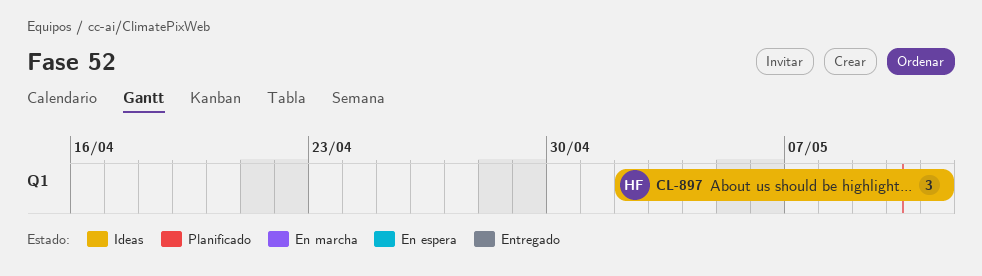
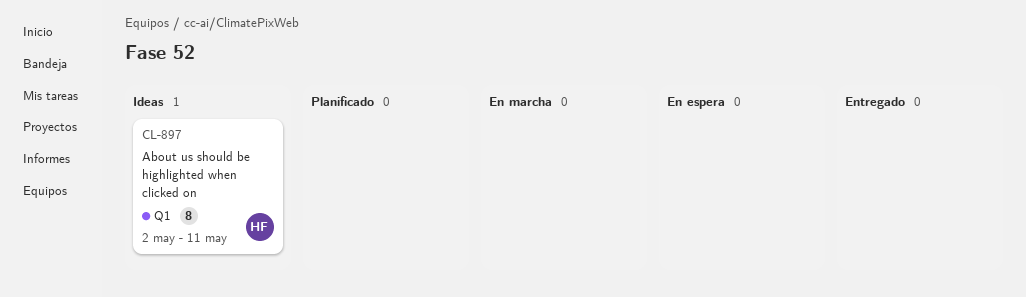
CL-897, estimate: 3 -> 8

